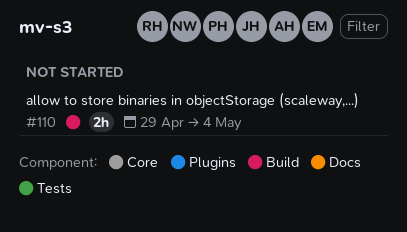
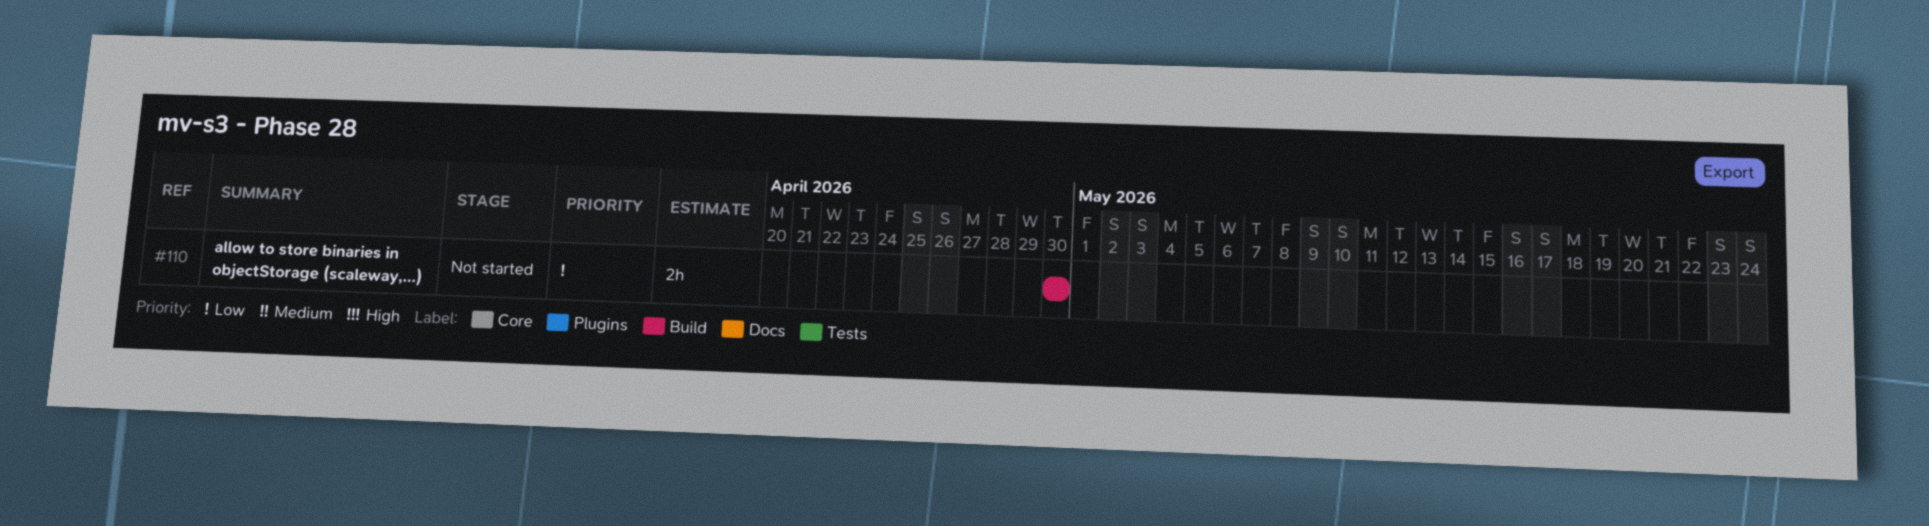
#110, start: Apr 29 -> Apr 30
#110, due: May 4 -> Apr 30

